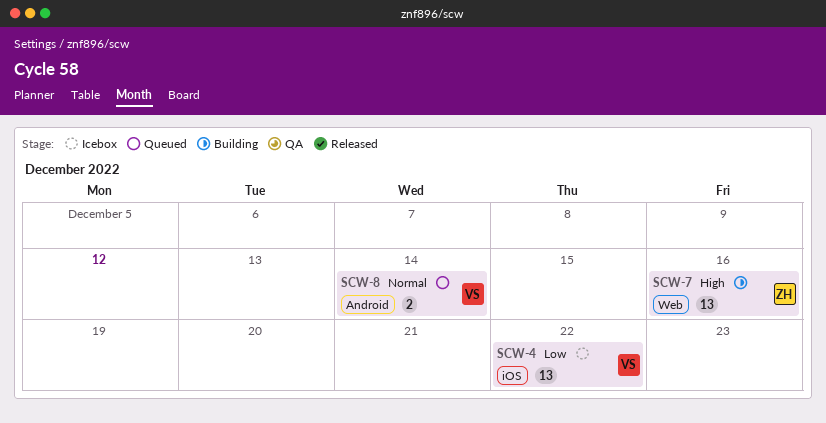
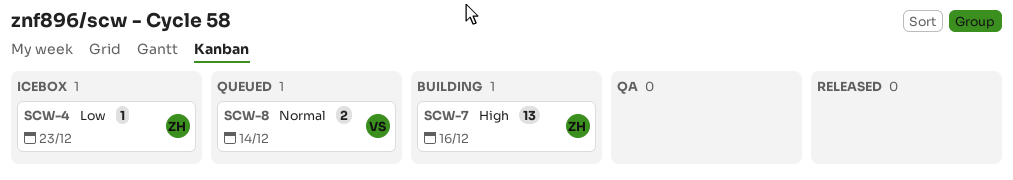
SCW-4, owner: VS -> ZH
SCW-4, estimate: 13 -> 1
SCW-4, due: Dec 22 -> Dec 23

